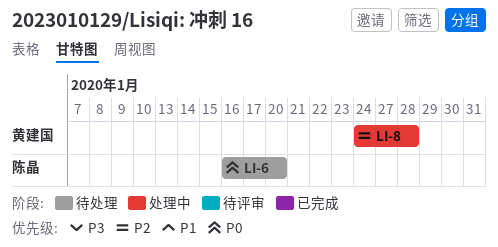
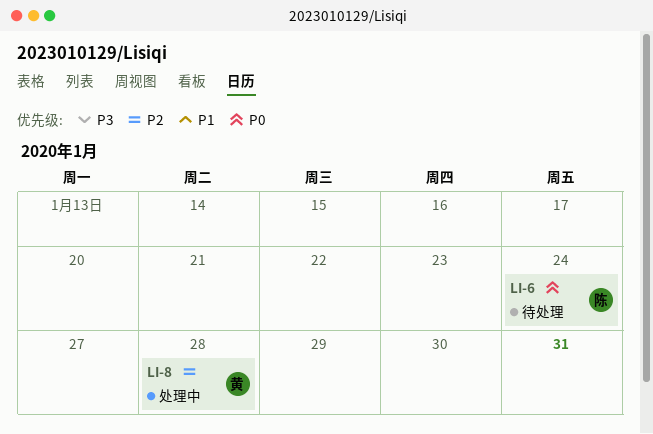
LI-6, due: Jan 20 -> Jan 24

